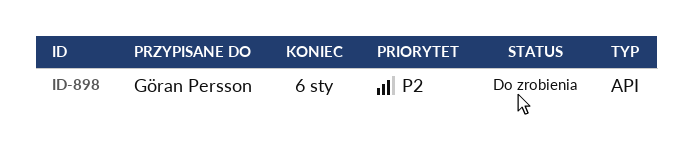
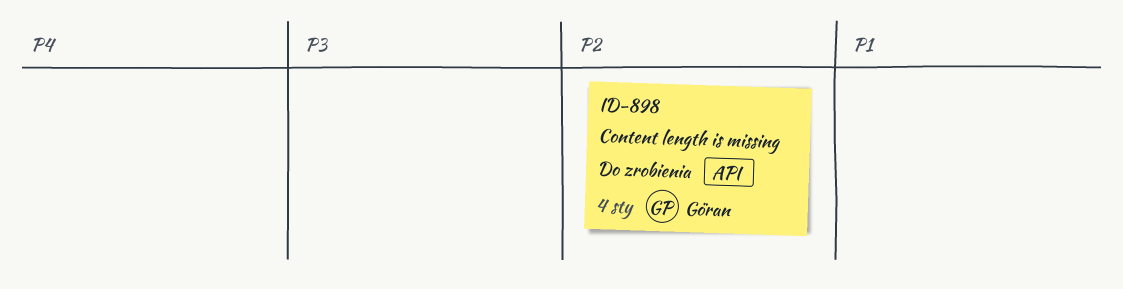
ID-898, due: Jan 6 -> Jan 4

